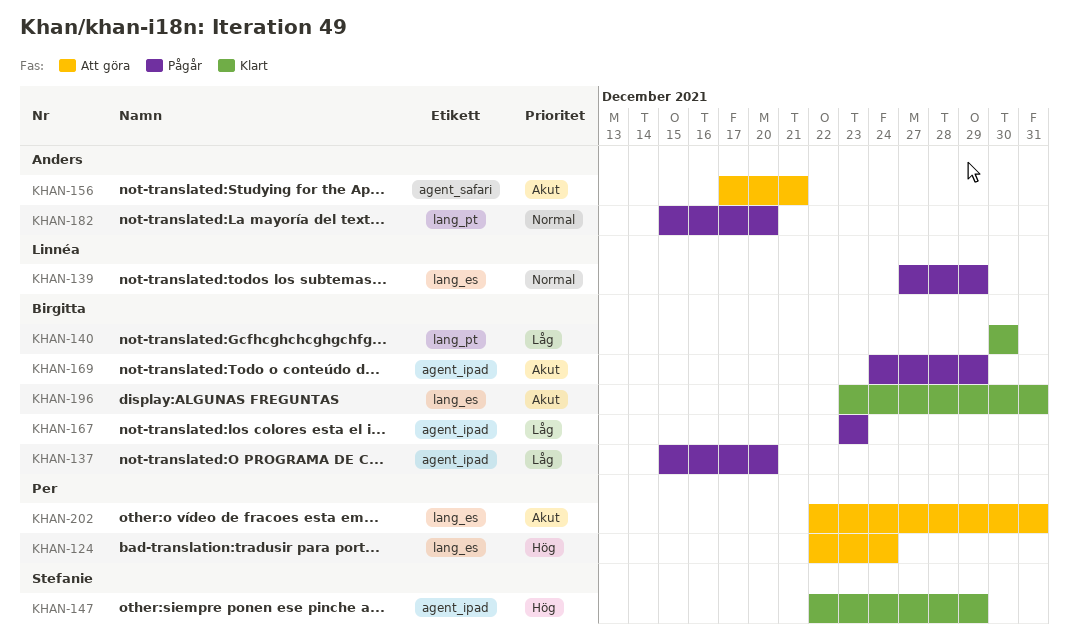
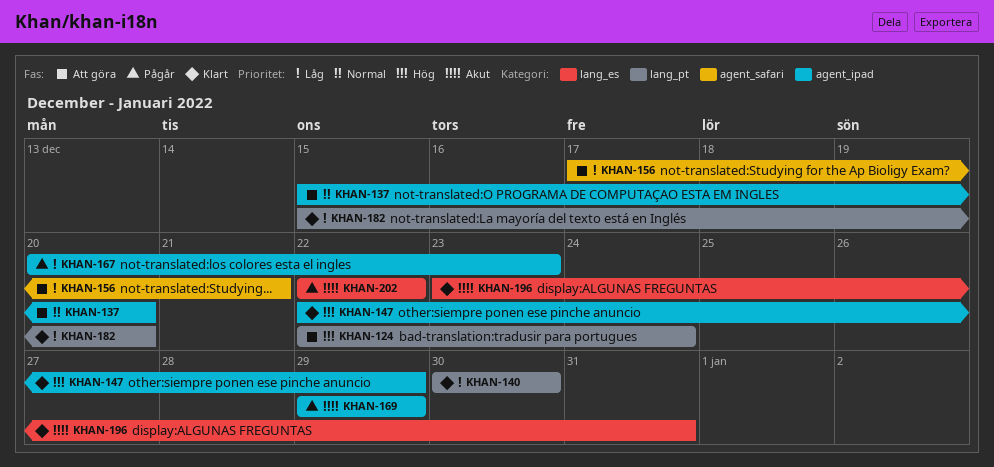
KHAN-124, label: lang_es -> lang_pt
KHAN-137, status: Pågår -> Att göra
KHAN-137, priority: Låg -> Normal
KHAN-139: present -> none
KHAN-156, priority: Akut -> Låg
KHAN-167, start: Dec 23 -> Dec 20
KHAN-169, start: Dec 24 -> Dec 29
KHAN-182, status: Pågår -> Klart
KHAN-182, priority: Normal -> Låg
KHAN-202, status: Att göra -> Pågår
KHAN-202, due: Dec 31 -> Dec 22

